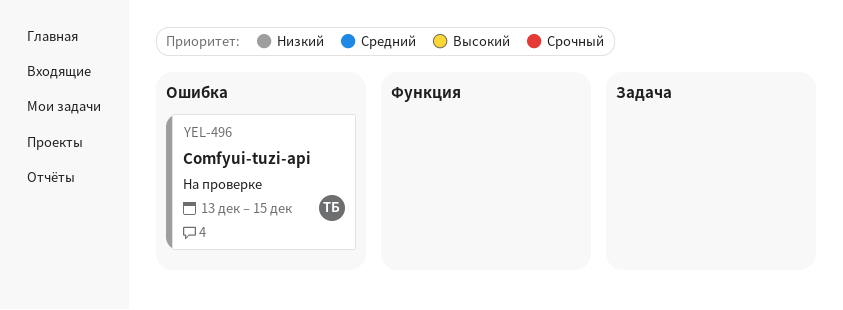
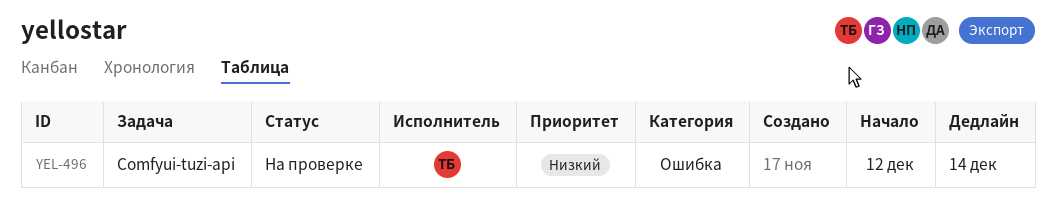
YEL-496, start: Dec 13 -> Dec 12
YEL-496, due: Dec 15 -> Dec 14

